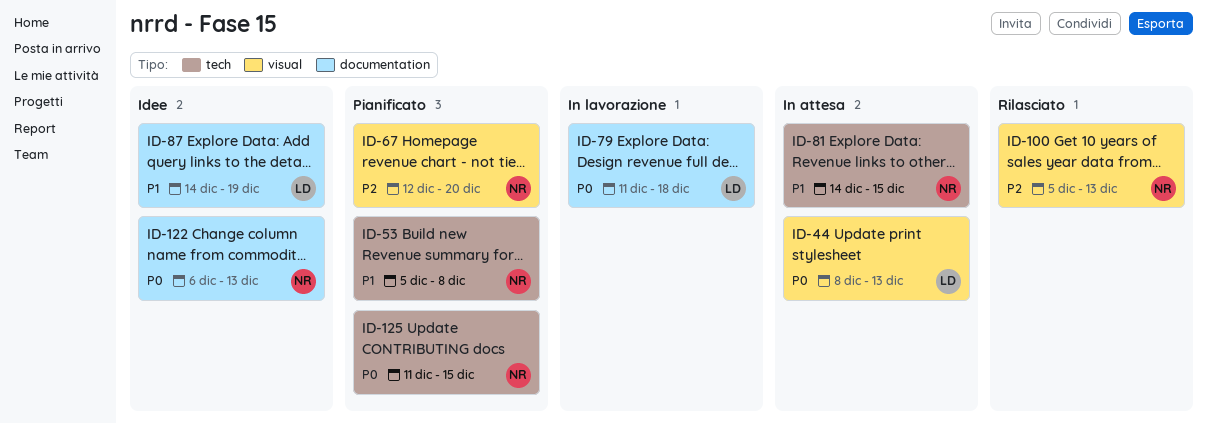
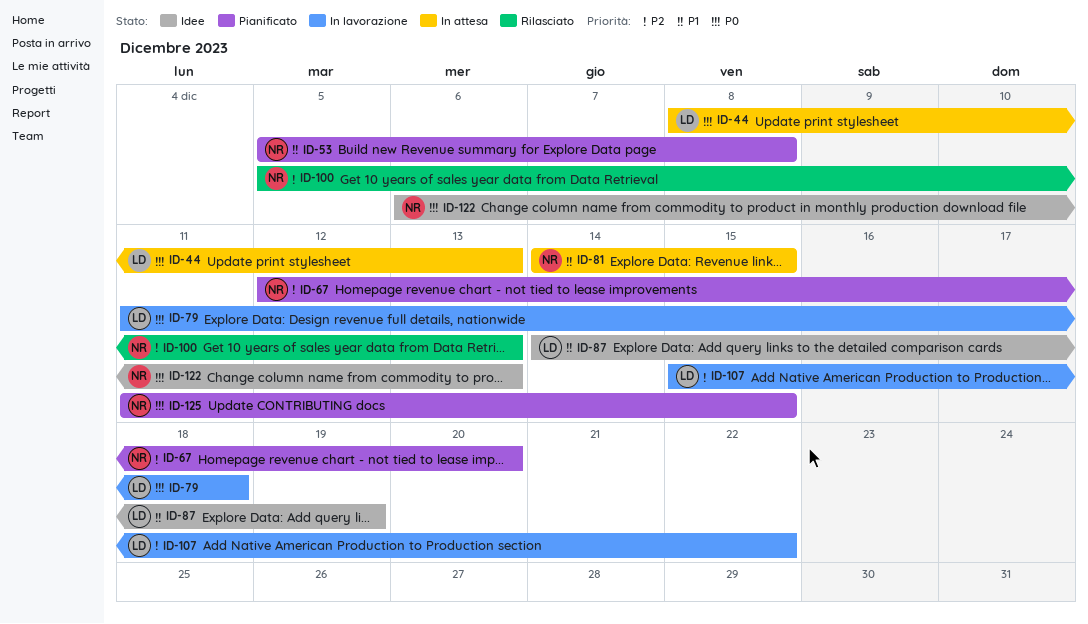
ID-107: none -> present

